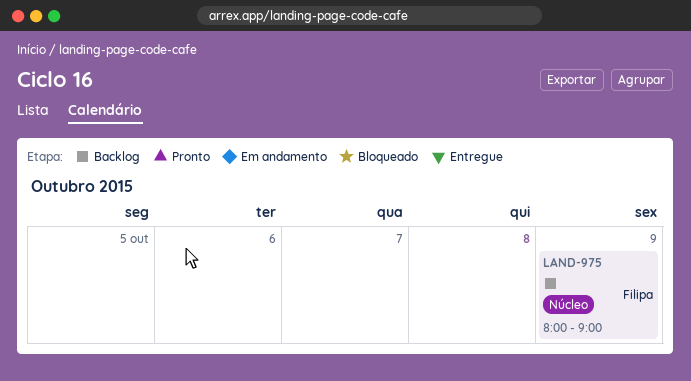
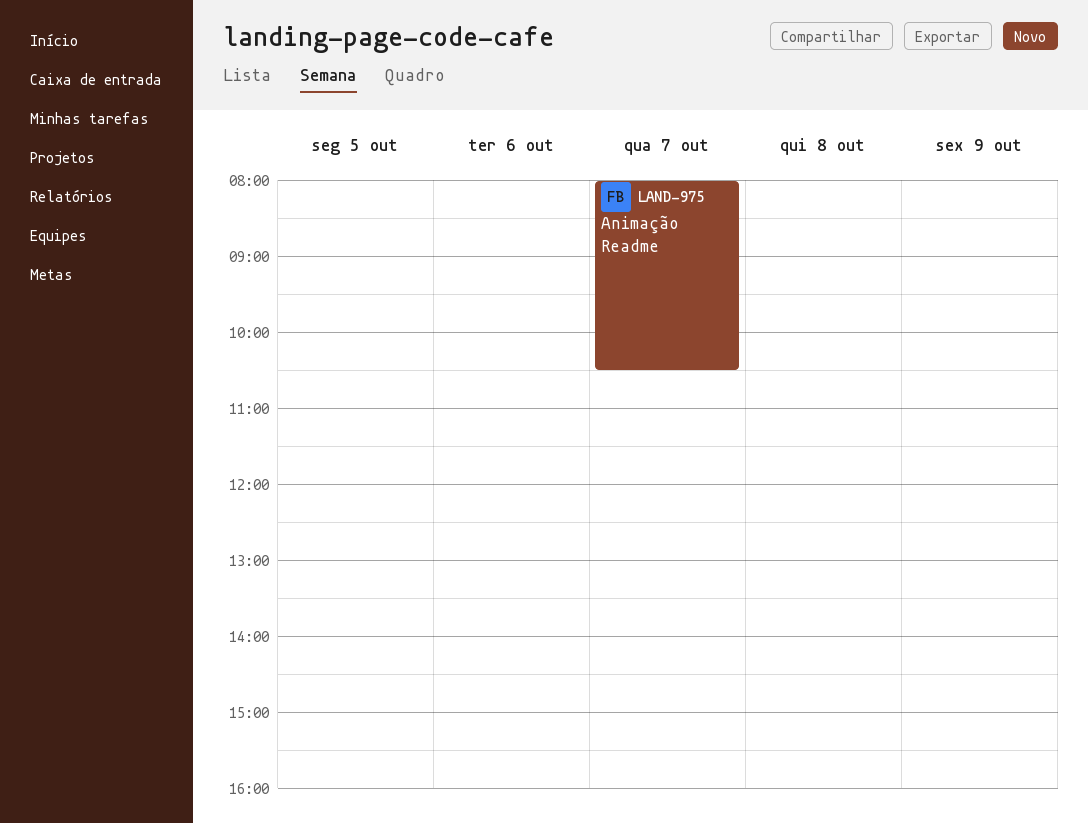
LAND-975, day: Oct 9 -> Oct 7
LAND-975, ends: 09:00 -> 10:30

